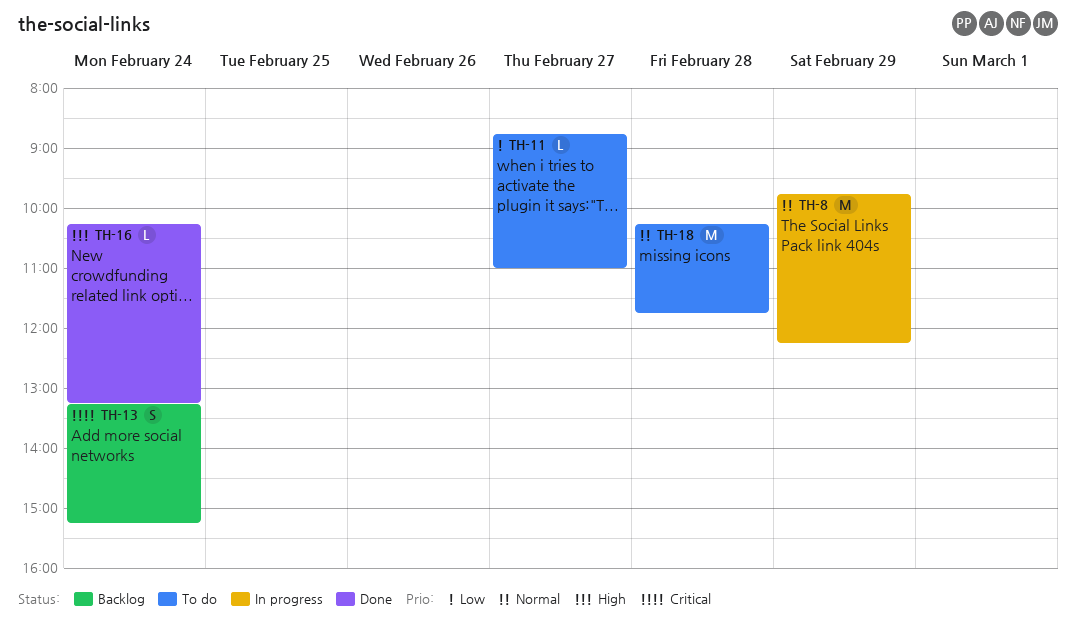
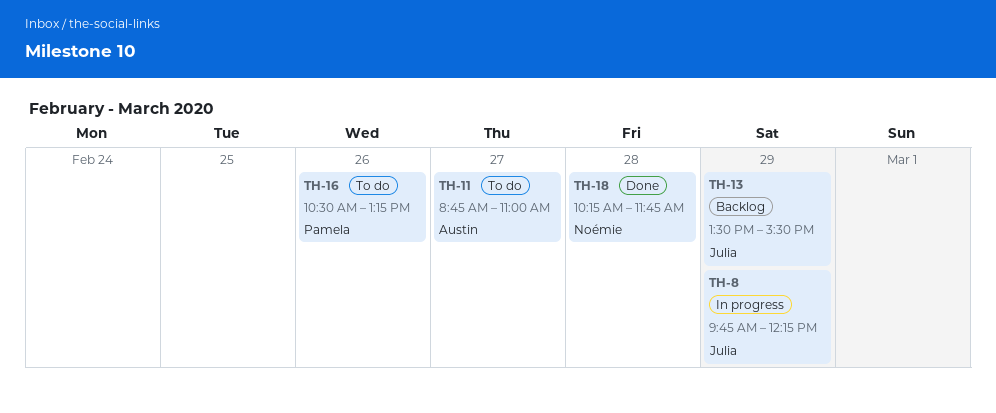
TH-13, day: Feb 24 -> Feb 29
TH-13, begins: 13:15 -> 13:30
TH-13, ends: 15:15 -> 15:30
TH-16, status: Done -> To do
TH-16, day: Feb 24 -> Feb 26
TH-16, begins: 10:15 -> 10:30
TH-18, status: To do -> Done

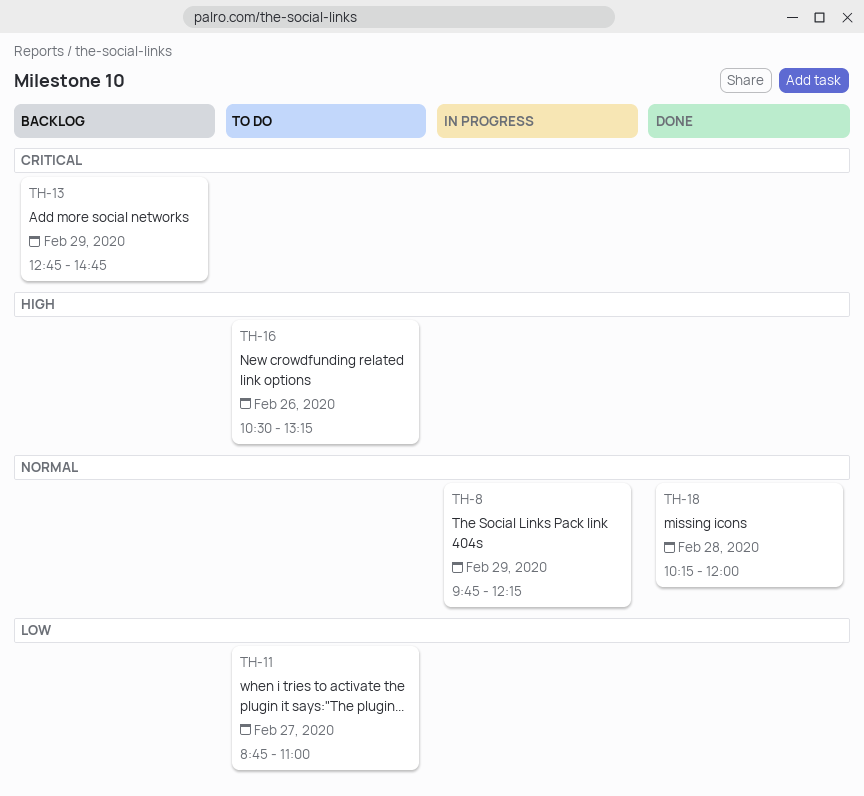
TH-13, begins: 13:30 -> 12:45
TH-13, ends: 15:30 -> 14:45
TH-18, ends: 11:45 -> 12:00

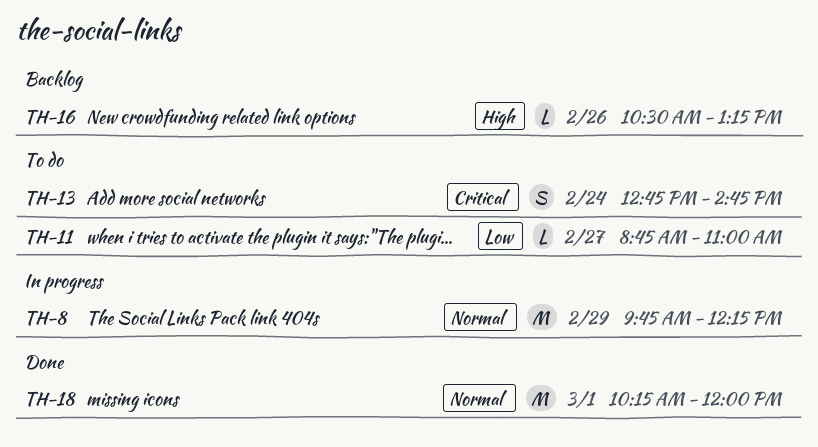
TH-13, status: Backlog -> To do
TH-13, day: Feb 29 -> Feb 24
TH-16, status: To do -> Backlog
TH-18, day: Feb 28 -> Mar 1

